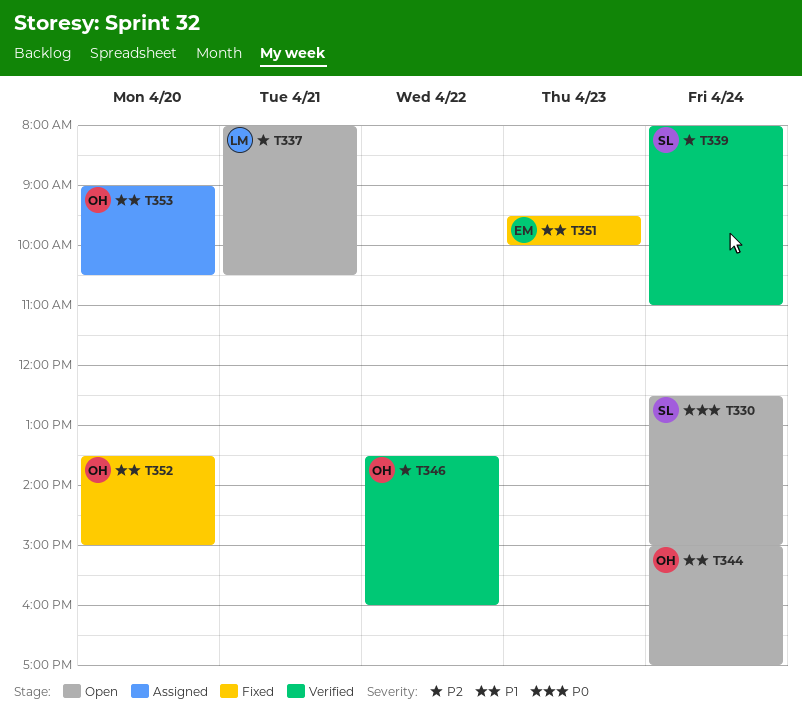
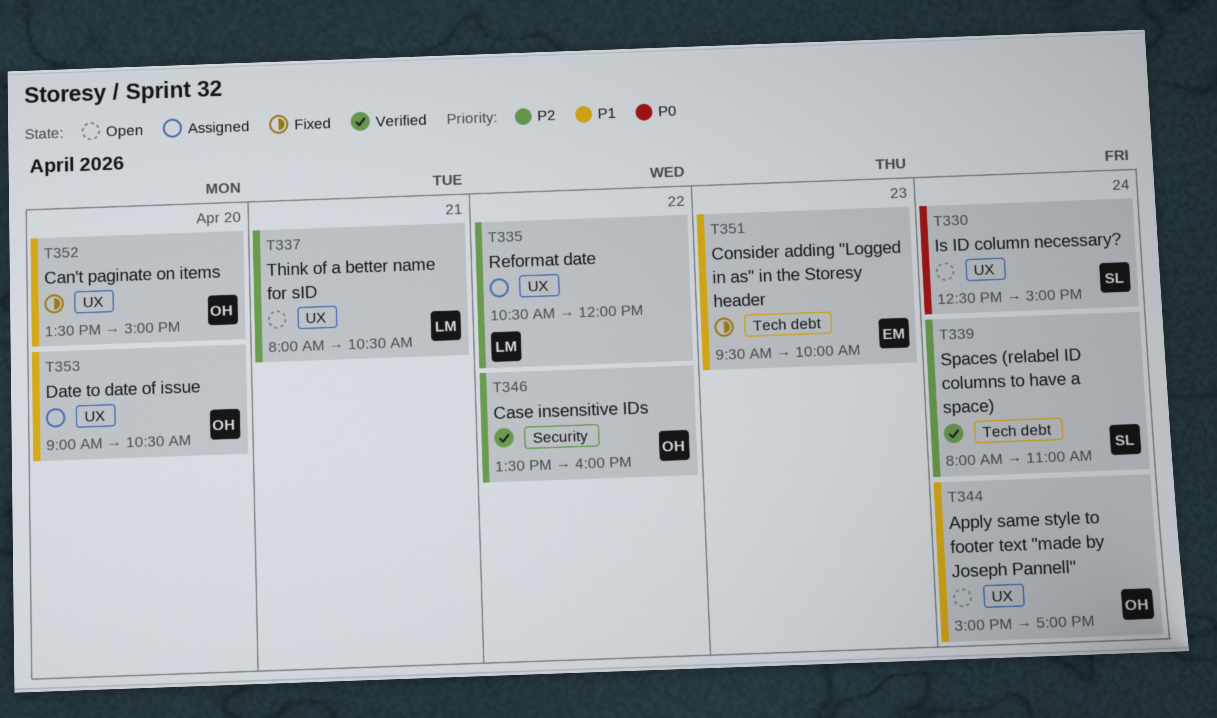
T335: none -> present

